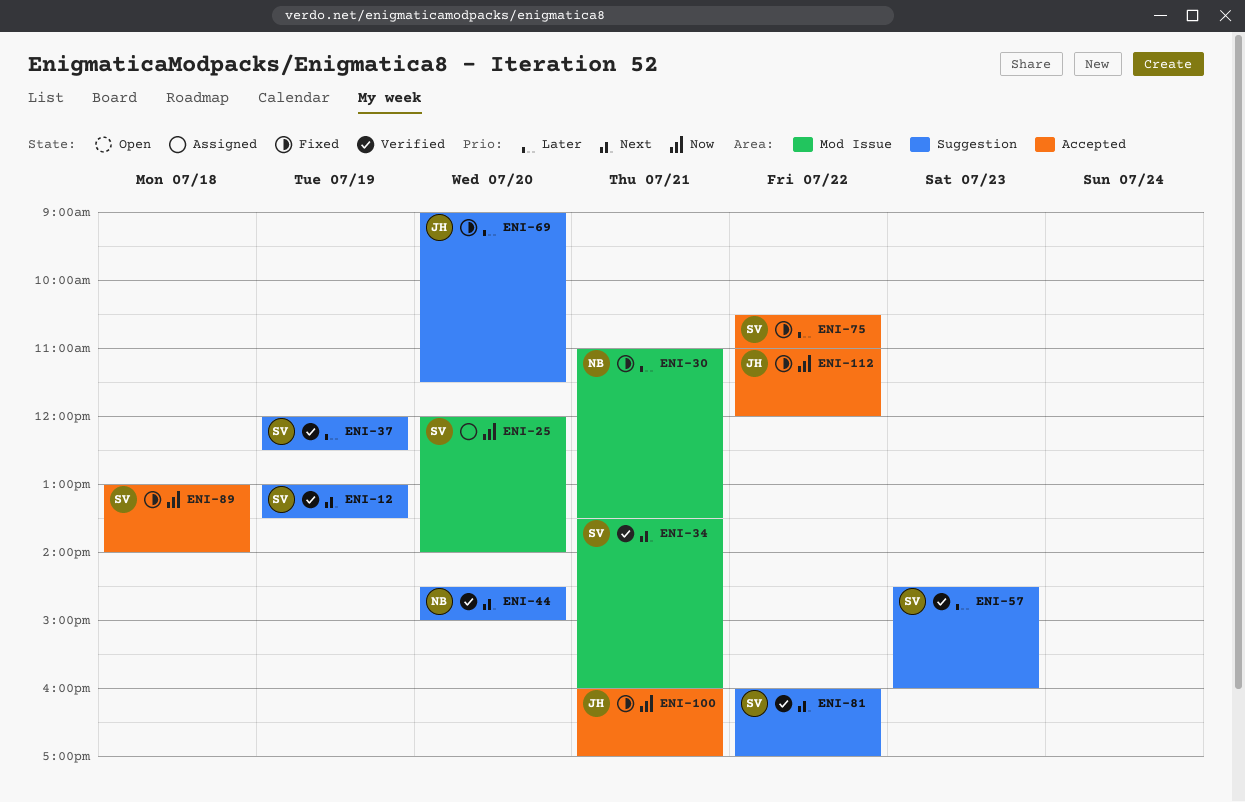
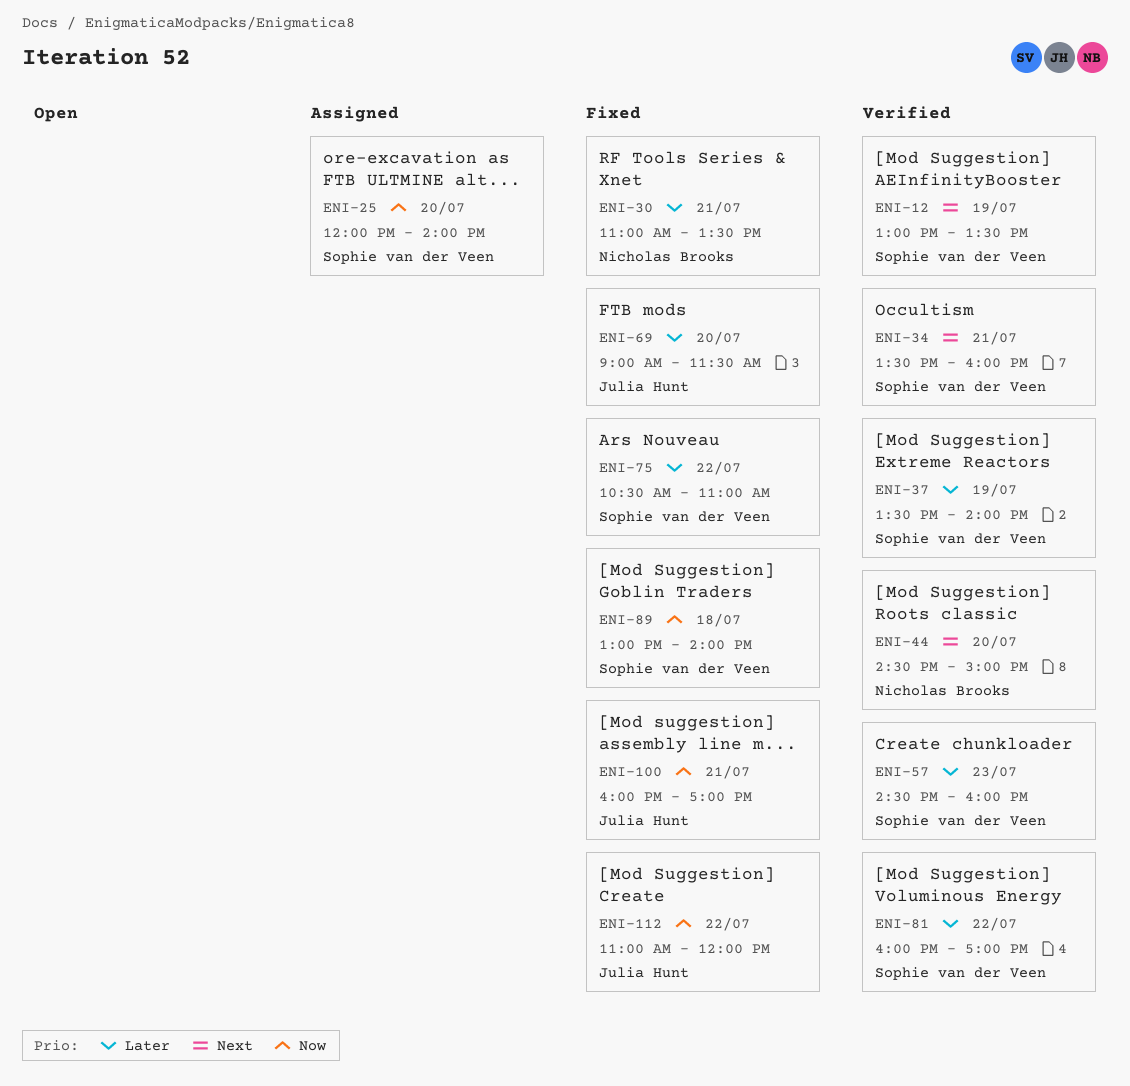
ENI-37, begins: 12:00 -> 13:30
ENI-37, ends: 12:30 -> 14:00
ENI-81, priority: Next -> Later

